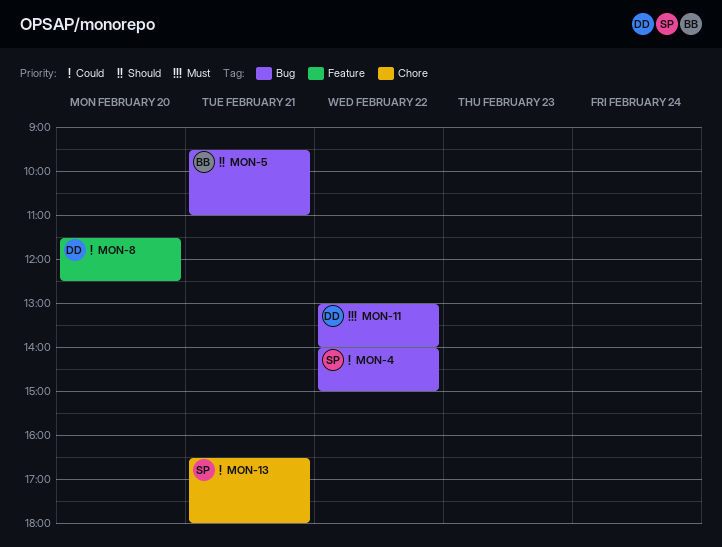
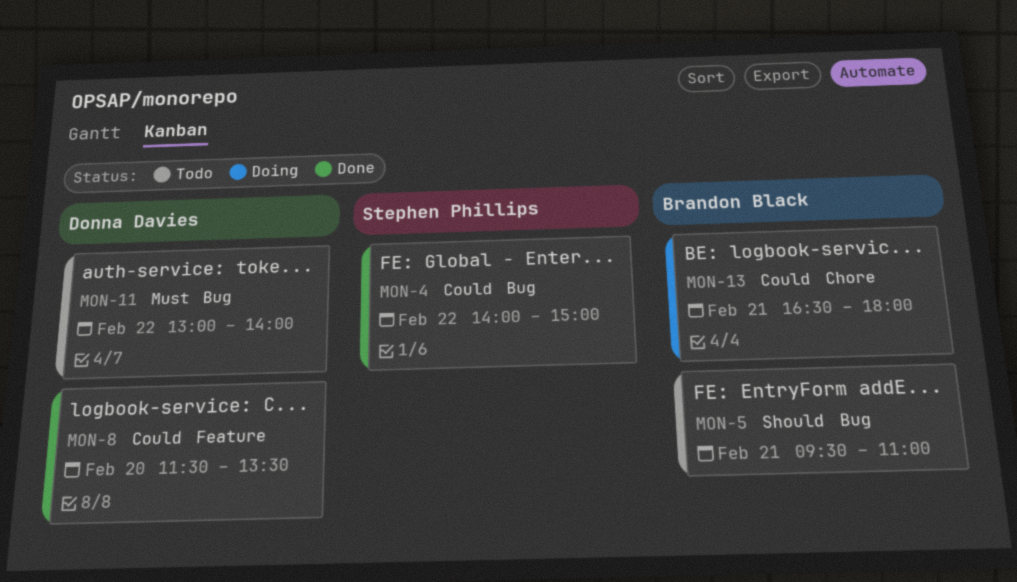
MON-8, ends: 12:30 -> 13:30
MON-13, owner: Stephen Phillips -> Brandon Black

